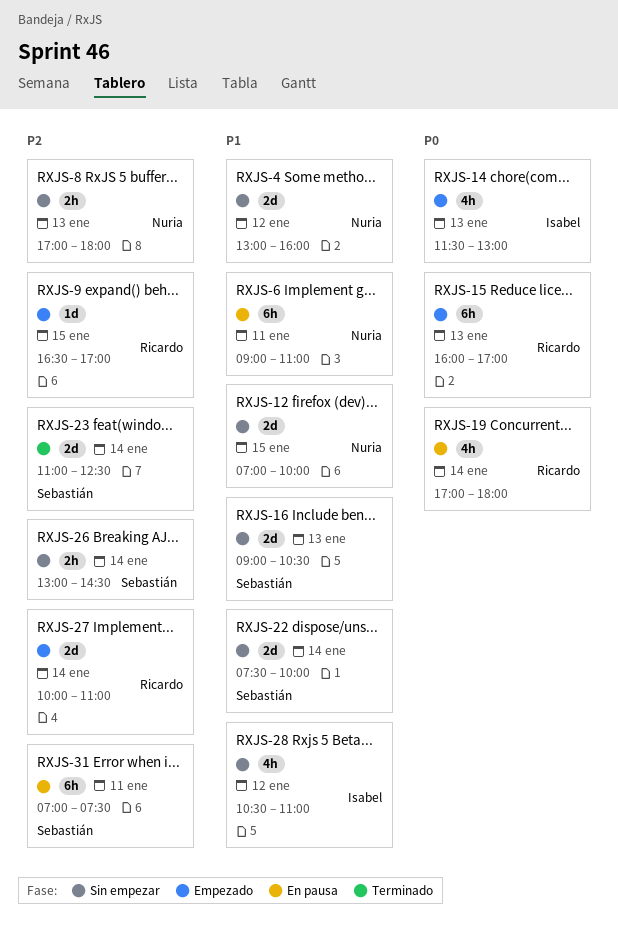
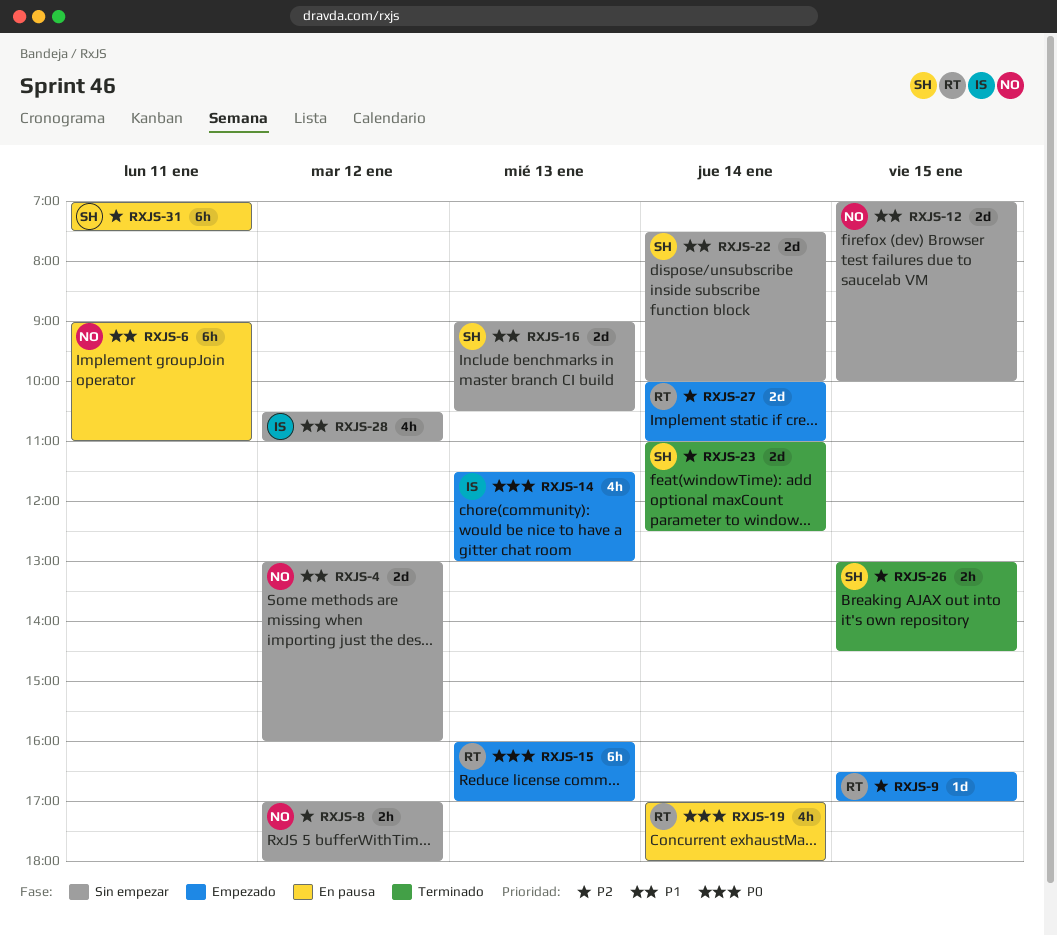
RXJS-8, day: Jan 13 -> Jan 12
RXJS-26, status: Sin empezar -> Terminado
RXJS-26, day: Jan 14 -> Jan 15

